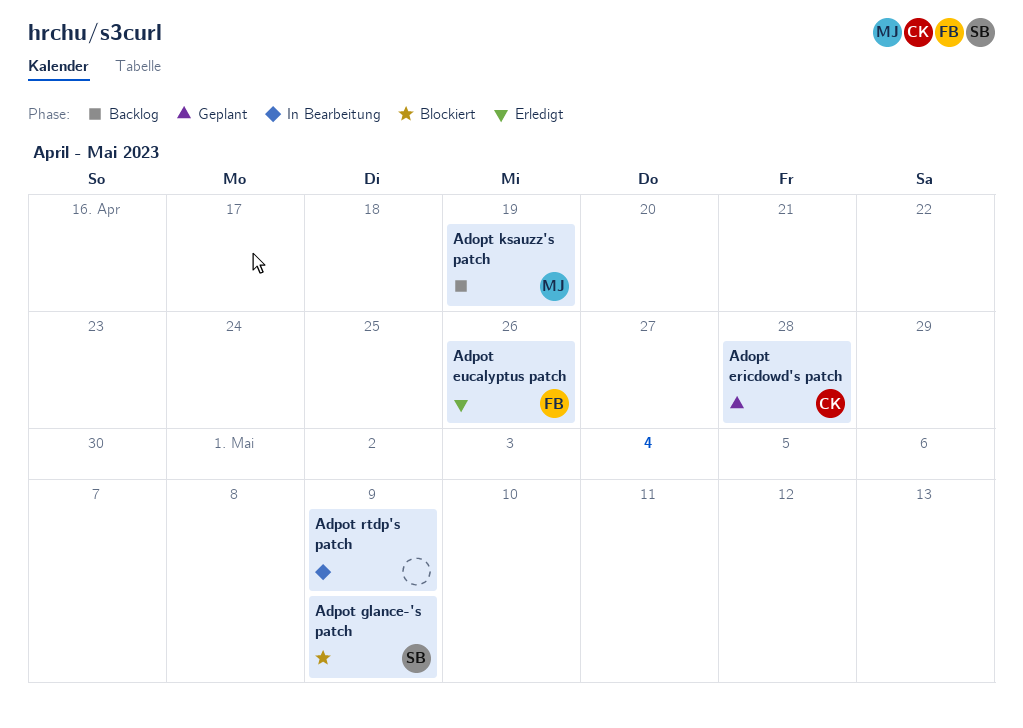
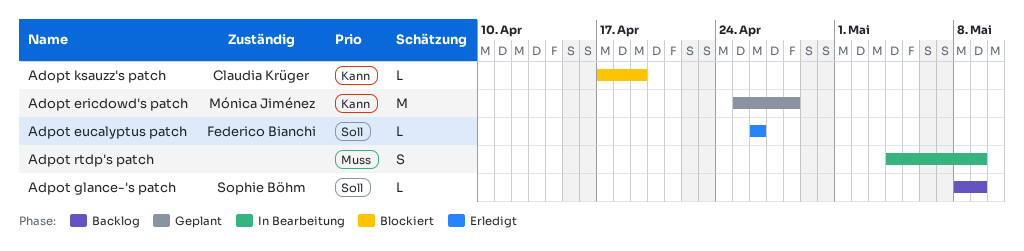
Adopt ericdowd's patch, owner: Claudia Krüger -> Mónica Jiménez
Adopt ksauzz's patch, status: Backlog -> Blockiert
Adopt ksauzz's patch, owner: Mónica Jiménez -> Claudia Krüger
Adpot glance-'s patch, status: Blockiert -> Backlog

